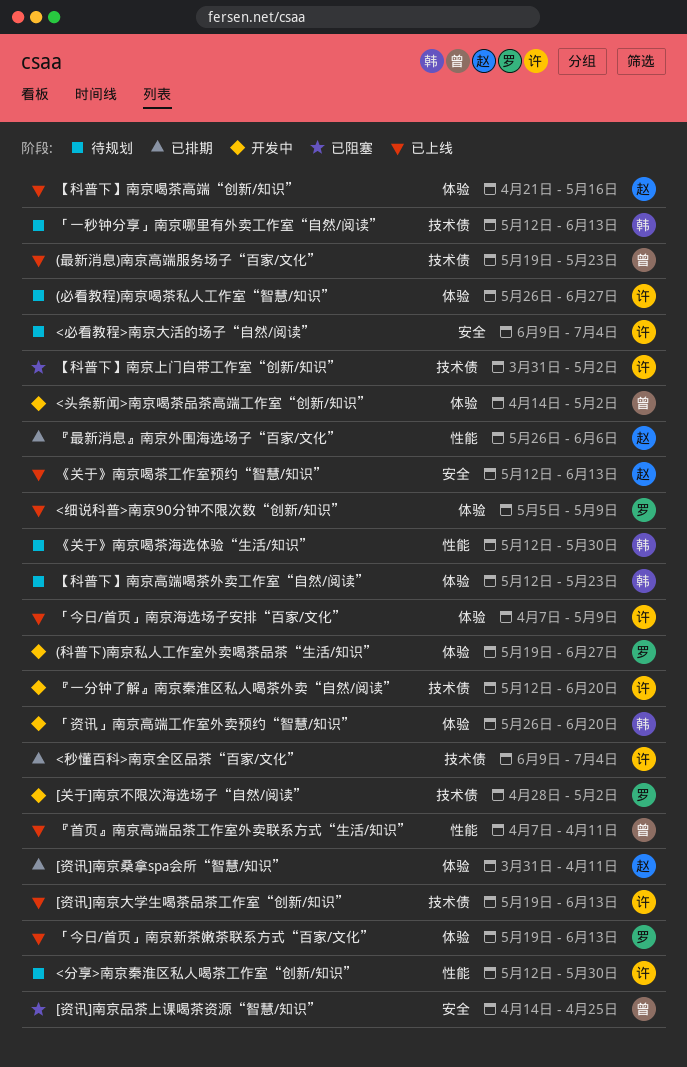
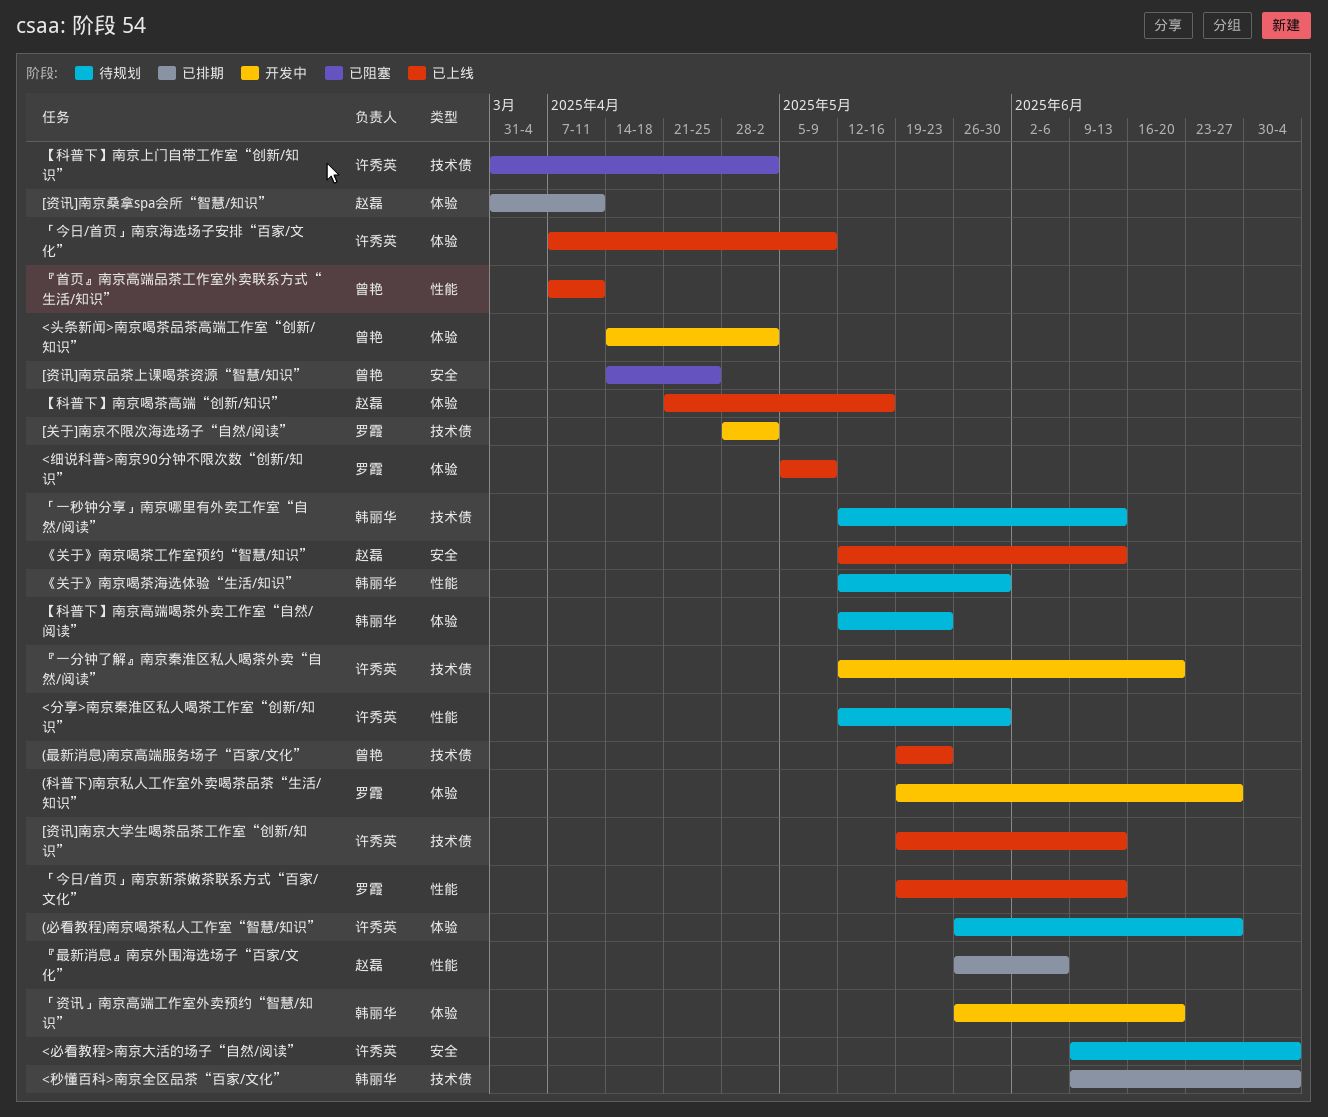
<秒懂百科>南京全区品茶“百家/文化”, owner: 许秀英 -> 韩丽华
「今日/首页」南京新茶嫩茶联系方式“百家/文化”, label: 体验 -> 性能

